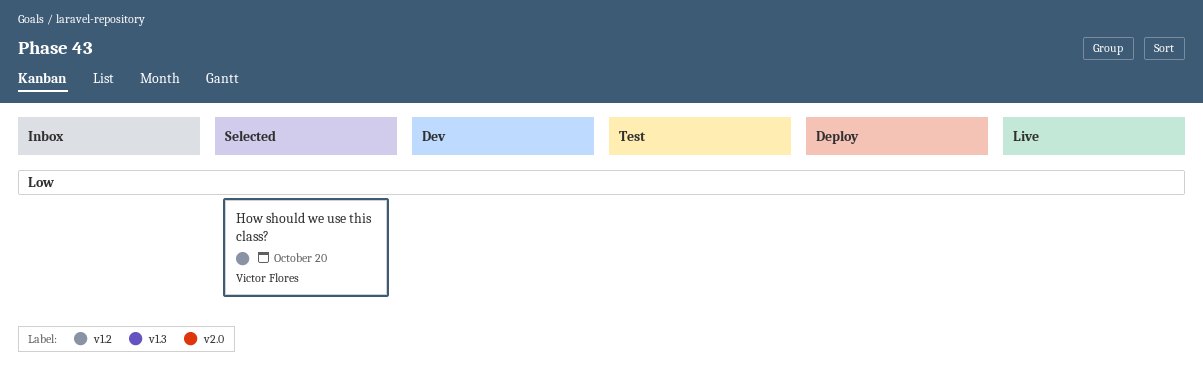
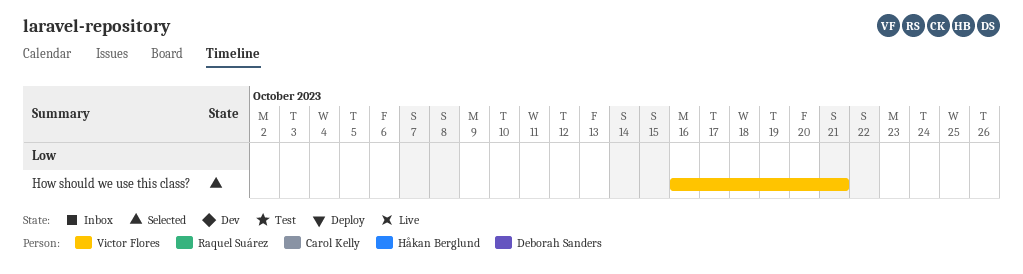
How should we use this class?, due: Oct 20 -> Oct 21

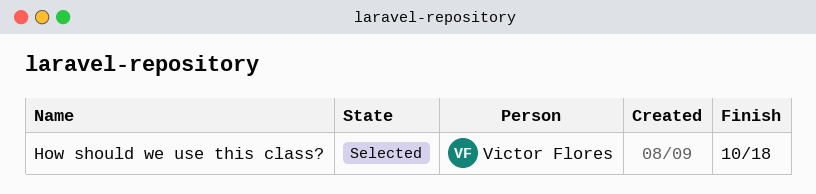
How should we use this class?, due: Oct 21 -> Oct 18

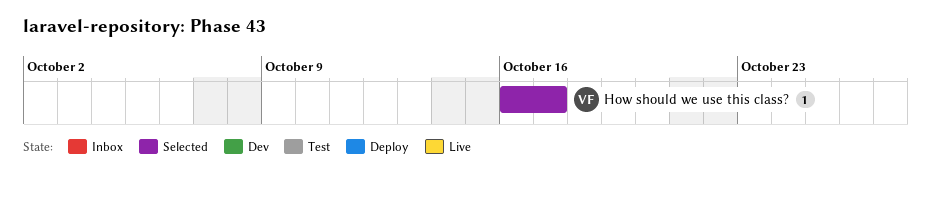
How should we use this class?, due: Oct 18 -> Oct 17

